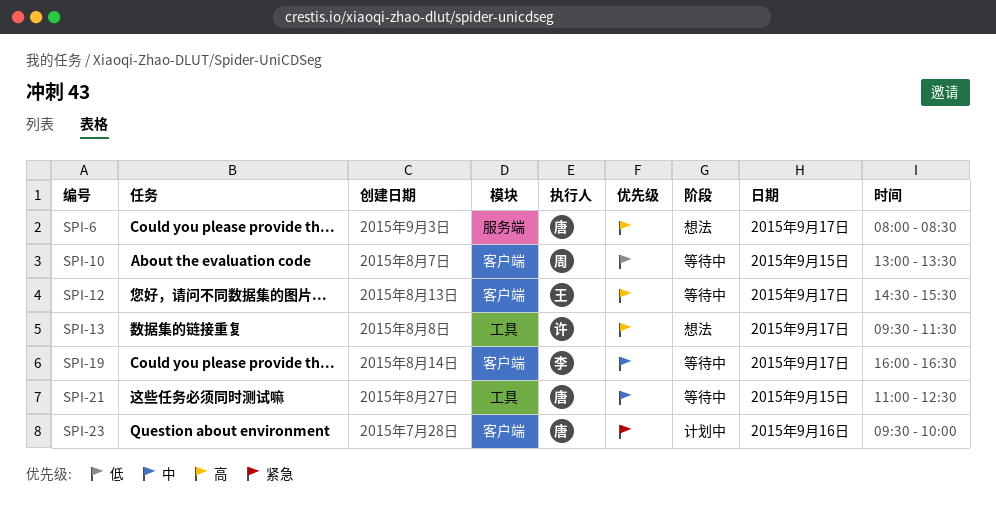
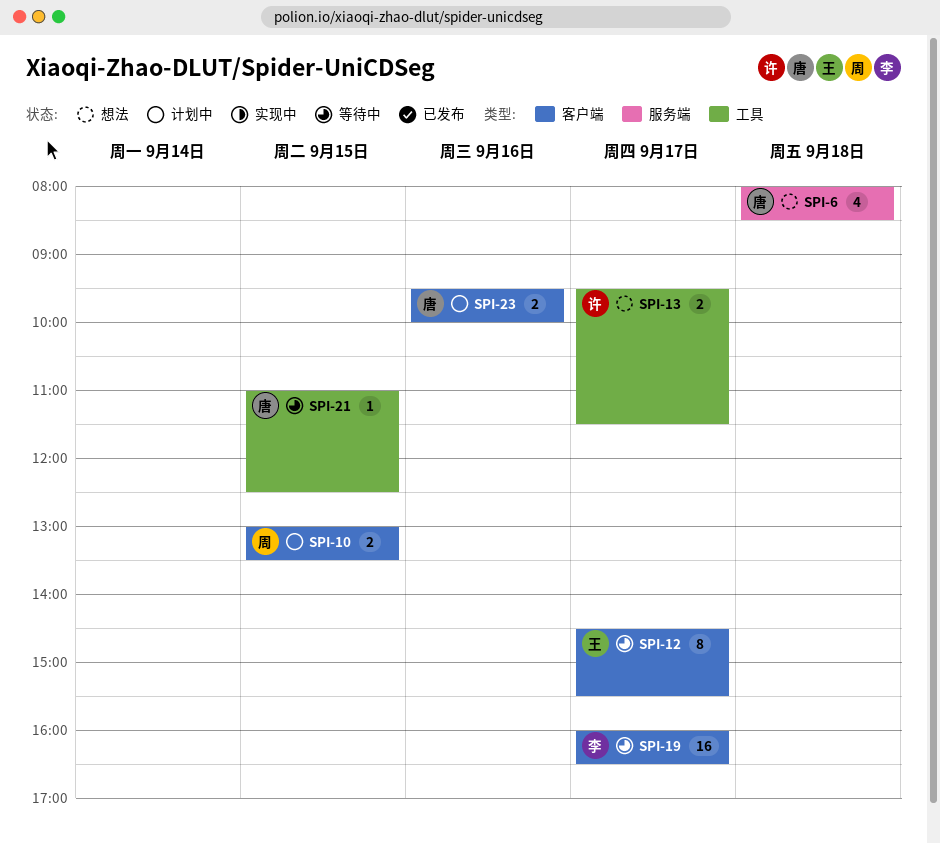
SPI-6, day: Sep 17 -> Sep 18
SPI-10, status: 等待中 -> 计划中

